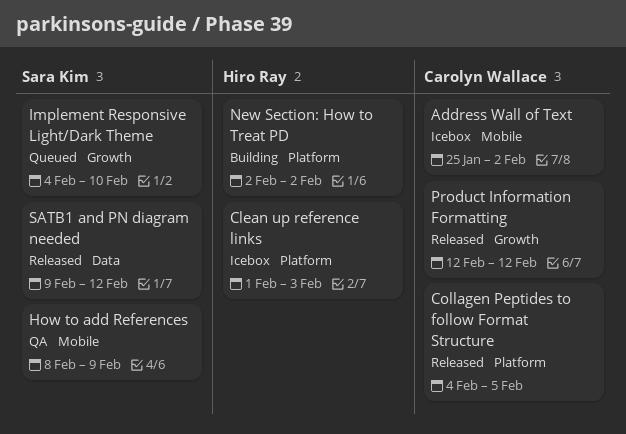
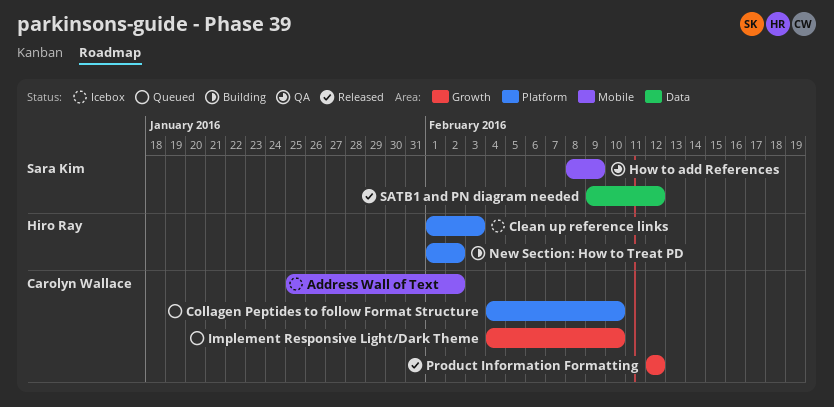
Collagen Peptides to follow Format Structure, status: Released -> Queued
Collagen Peptides to follow Format Structure, due: Feb 5 -> Feb 10
Implement Responsive Light/Dark Theme, owner: Sara Kim -> Carolyn Wallace
New Section: How to Treat PD, start: Feb 2 -> Feb 1

